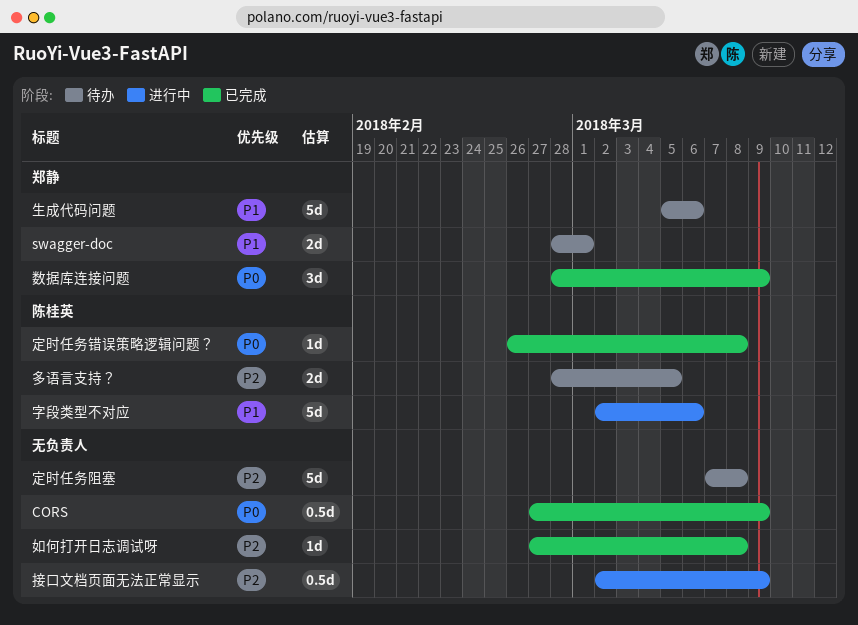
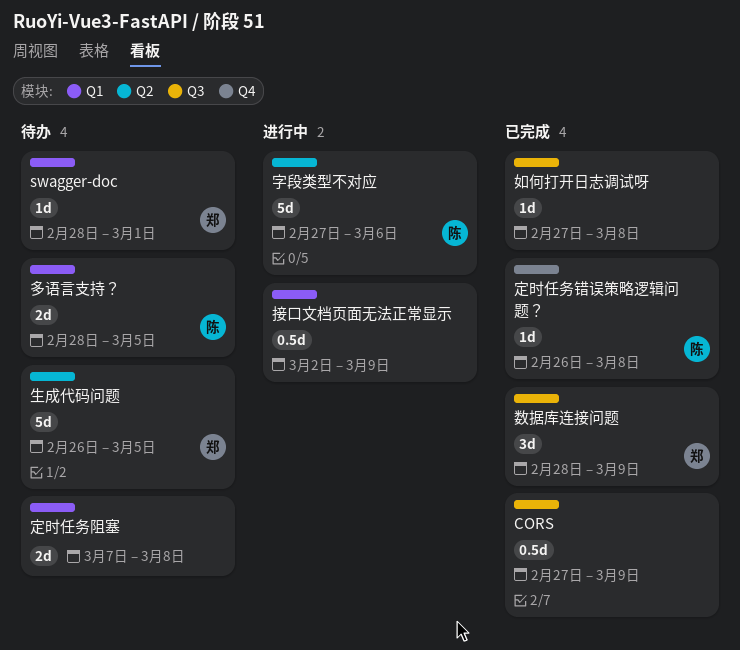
swagger-doc, estimate: 2d -> 1d
字段类型不对应, start: Mar 2 -> Feb 27
定时任务阻塞, estimate: 5d -> 2d
生成代码问题, start: Mar 5 -> Feb 26
生成代码问题, due: Mar 6 -> Mar 5

